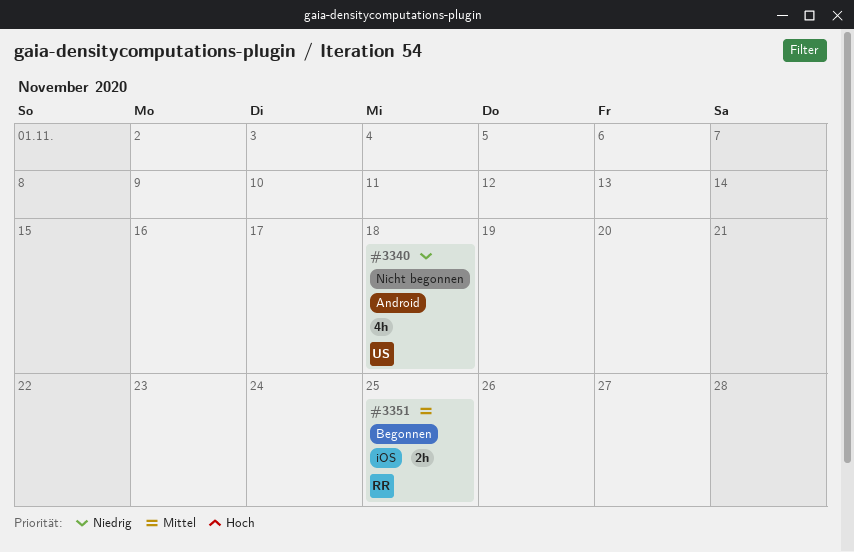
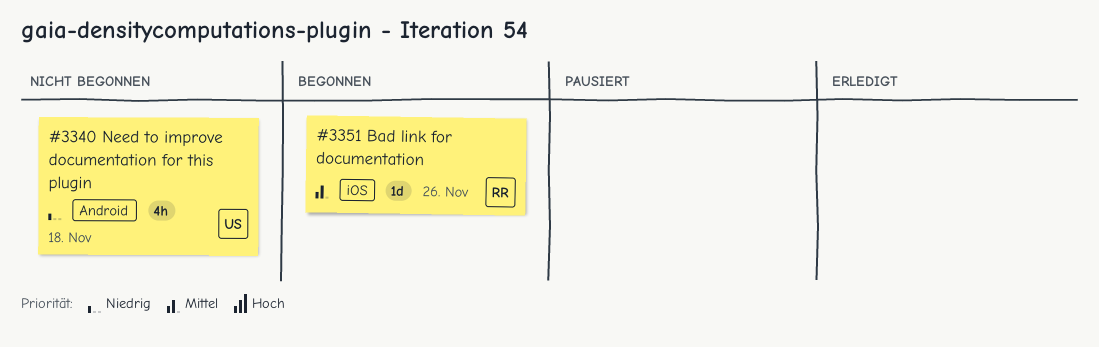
#3351, estimate: 2h -> 1d
#3351, due: Nov 25 -> Nov 26

